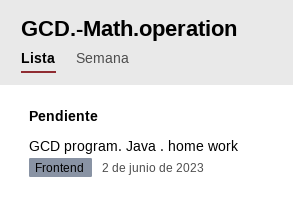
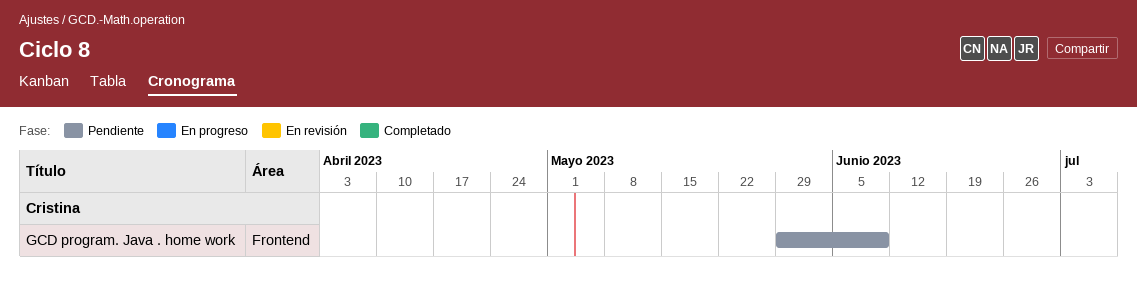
GCD program. Java . home work, due: Jun 2 -> Jun 9

